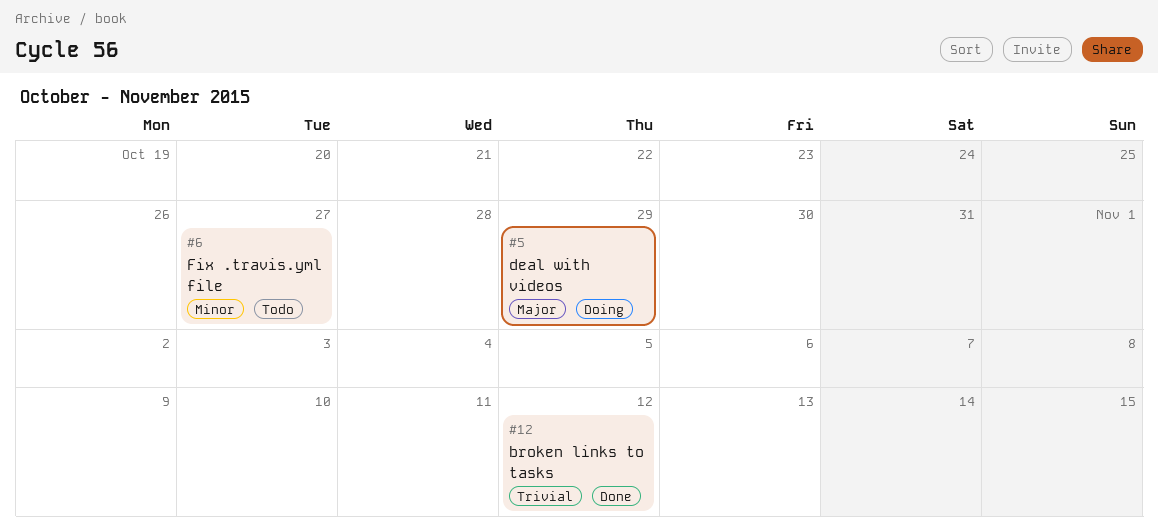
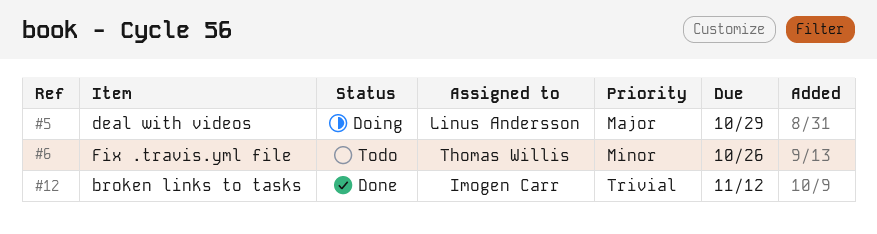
#6, due: Oct 27 -> Oct 26

